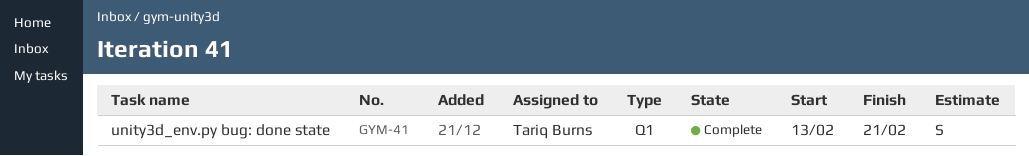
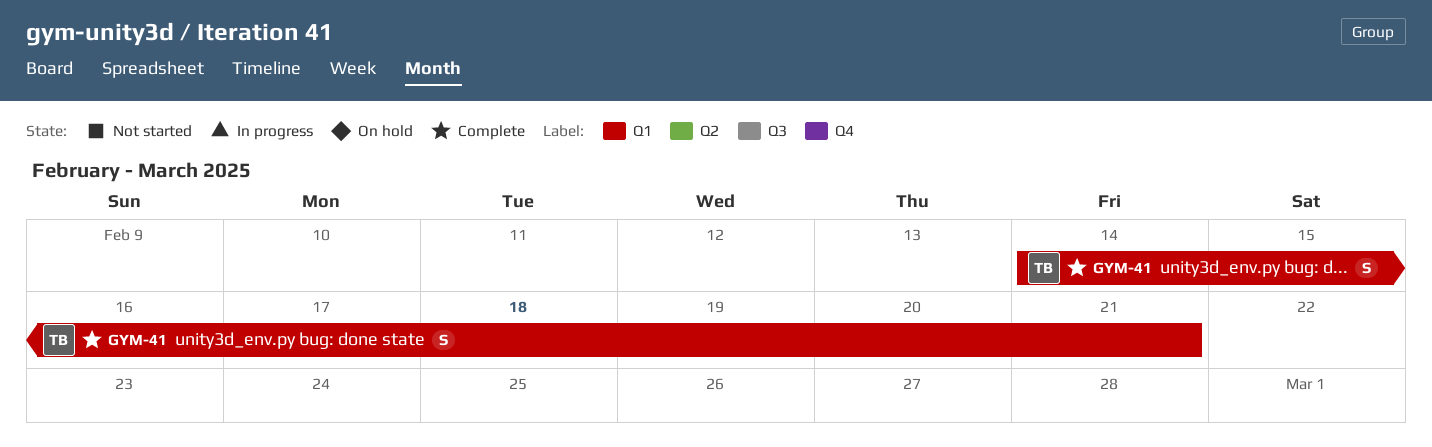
GYM-41, start: Feb 13 -> Feb 14

